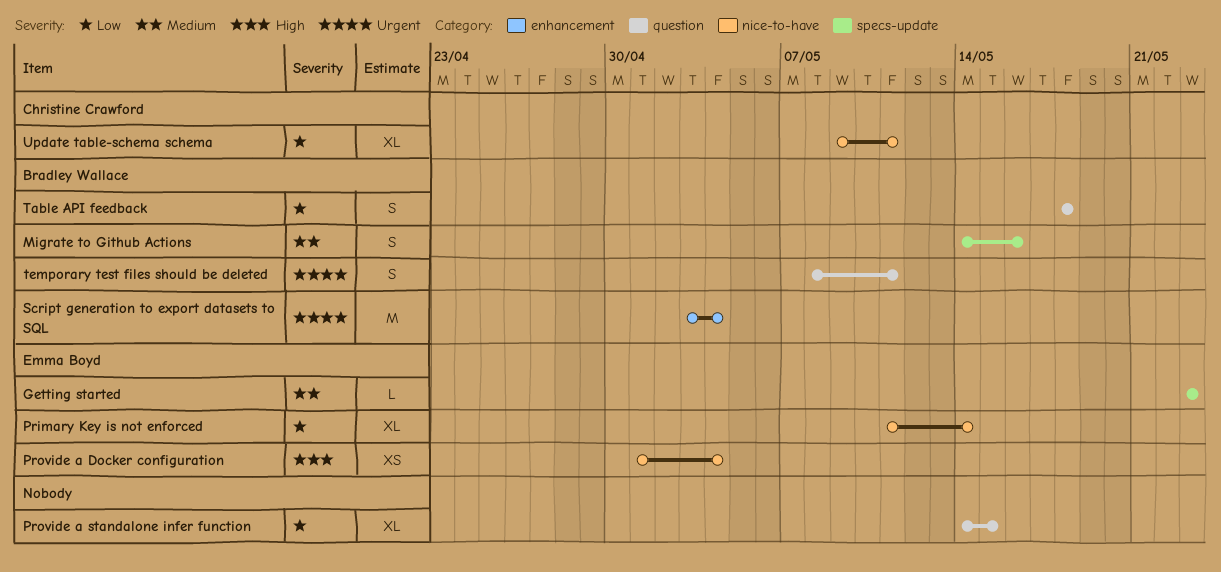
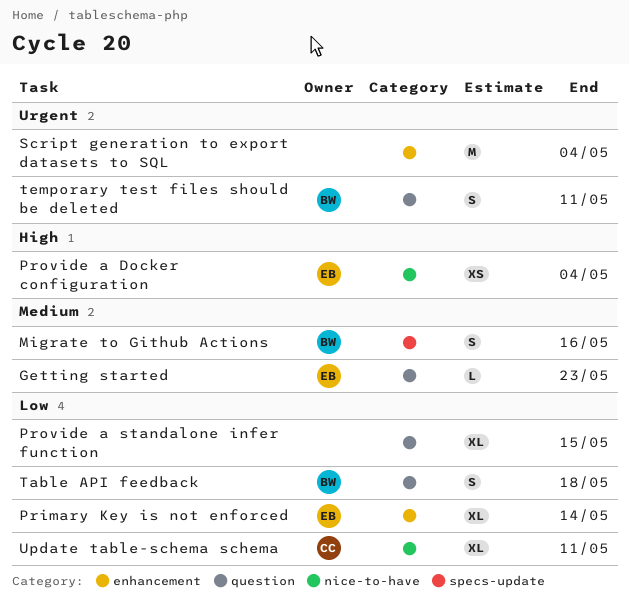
Getting started, label: specs-update -> question
Primary Key is not enforced, label: nice-to-have -> enhancement
Script generation to export datasets to SQL, owner: Bradley Wallace -> none

